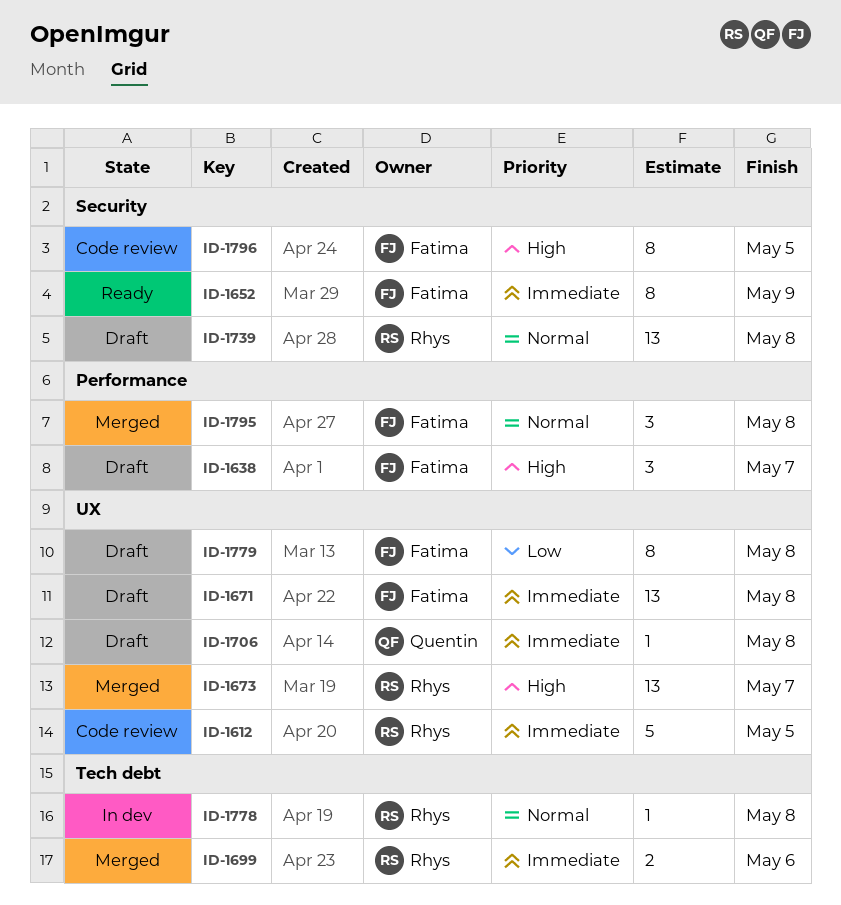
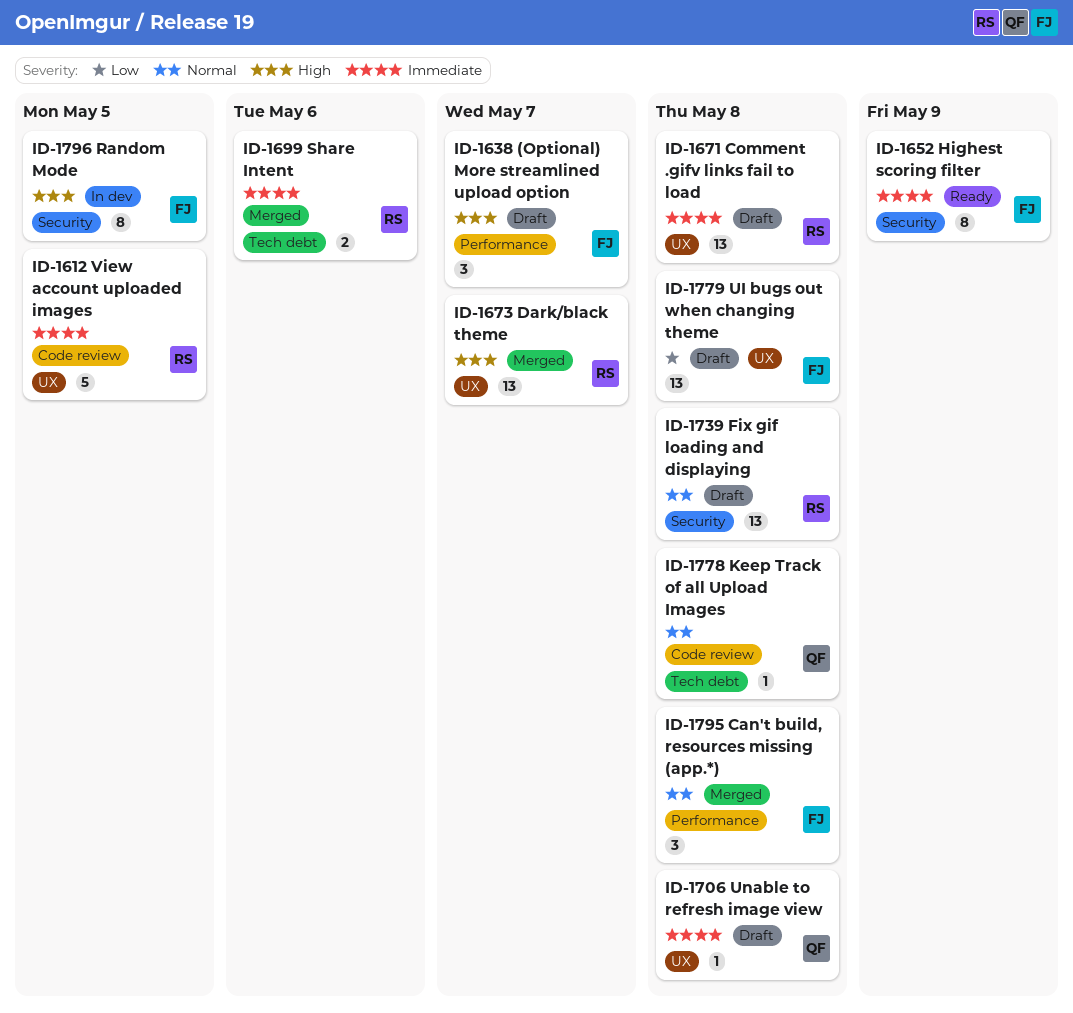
ID-1671, owner: Fatima -> Rhys
ID-1778, status: In dev -> Code review
ID-1778, owner: Rhys -> Quentin
ID-1779, estimate: 8 -> 13
ID-1796, status: Code review -> In dev

